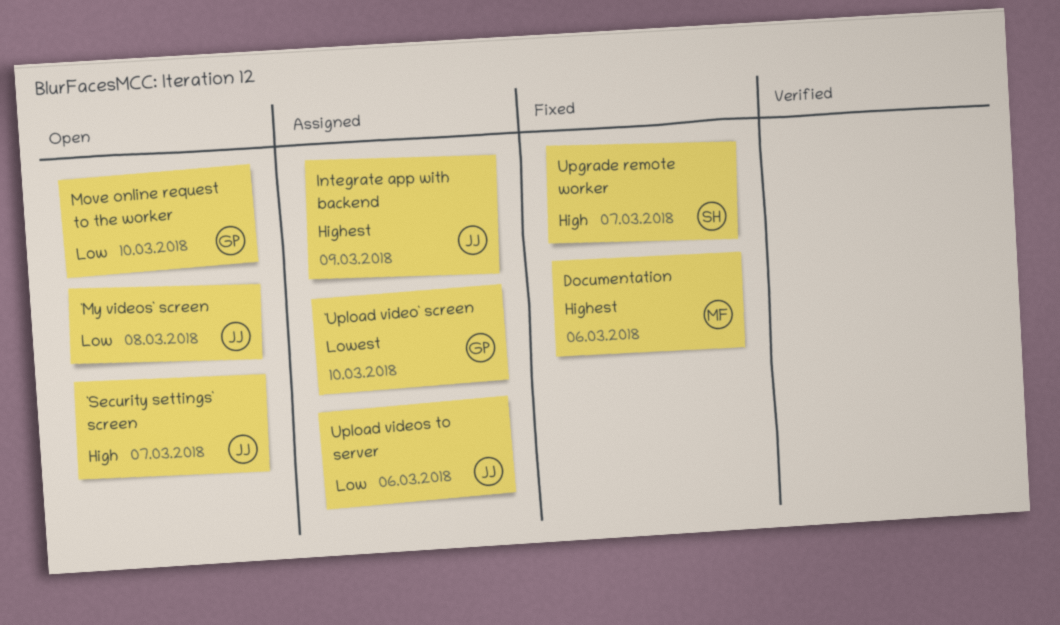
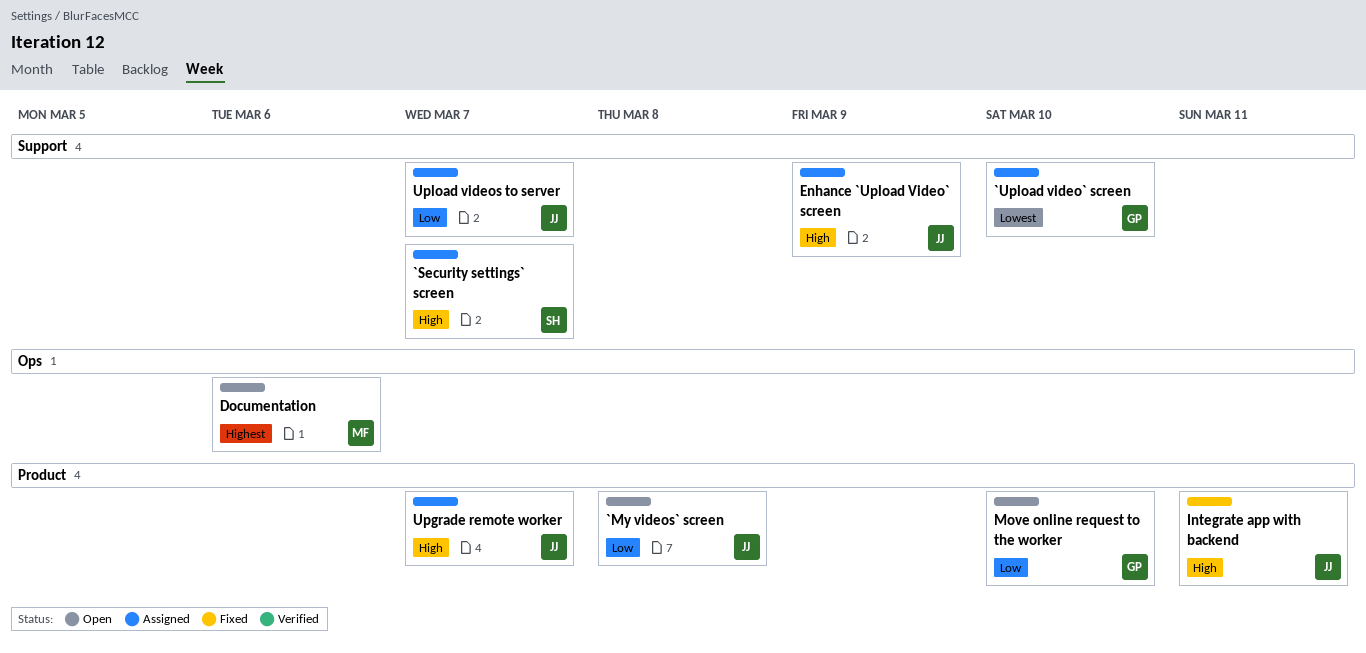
`Security settings` screen, status: Open -> Assigned
`Security settings` screen, owner: JJ -> SH
Documentation, status: Fixed -> Open
Enhance `Upload Video` screen: none -> present
Integrate app with backend, status: Assigned -> Fixed
Integrate app with backend, priority: Highest -> High
Integrate app with backend, due: Mar 9 -> Mar 11
Upgrade remote worker, status: Fixed -> Assigned
Upgrade remote worker, owner: SH -> JJ
Upload videos to server, due: Mar 6 -> Mar 7

